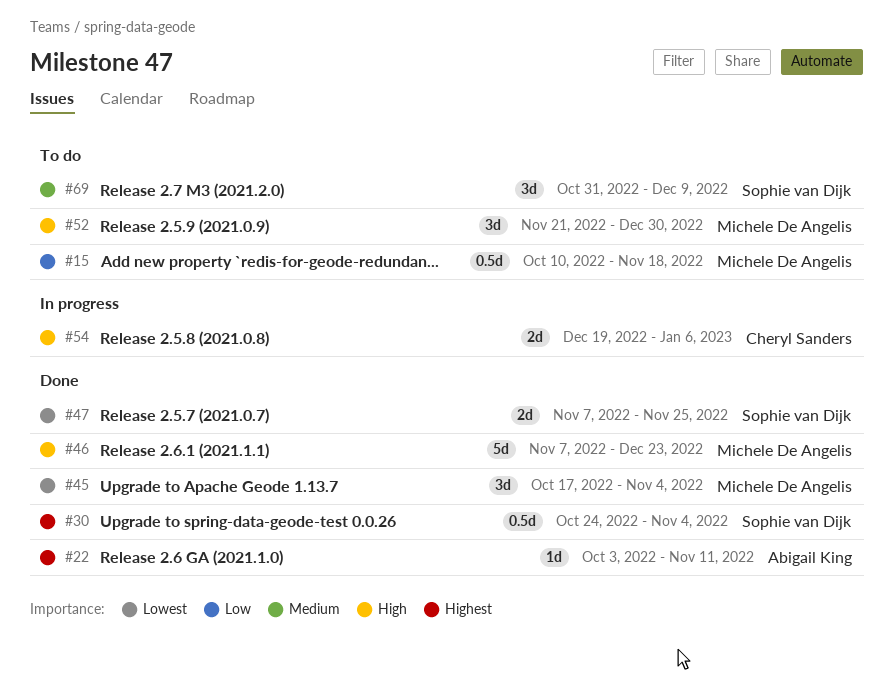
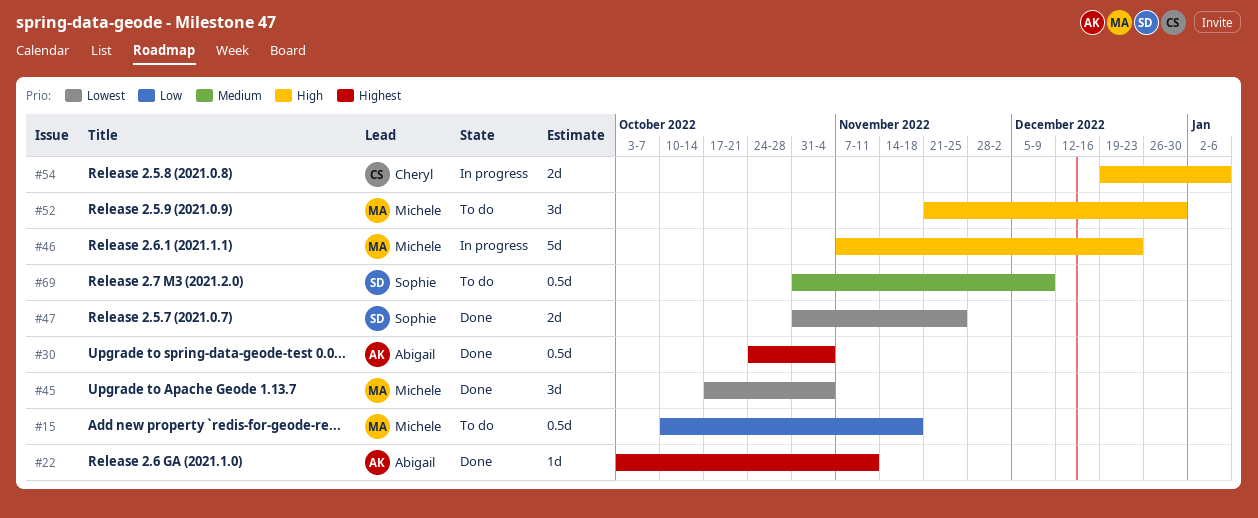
#30, owner: Sophie van Dijk -> Abigail King
#46, status: Done -> In progress
#47, start: Nov 7 -> Oct 31
#69, estimate: 3d -> 0.5d

